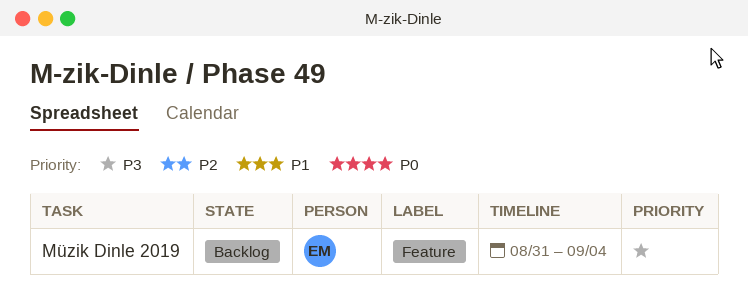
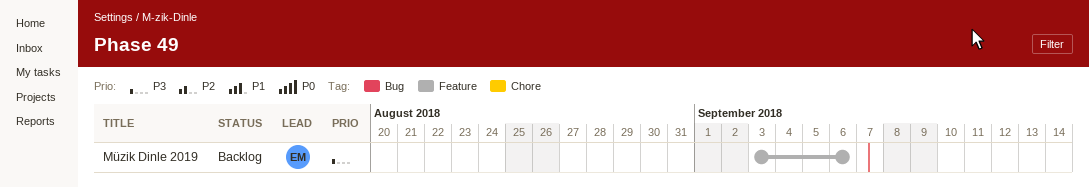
Müzik Dinle 2019, start: Aug 31 -> Sep 3
Müzik Dinle 2019, due: Sep 4 -> Sep 6

